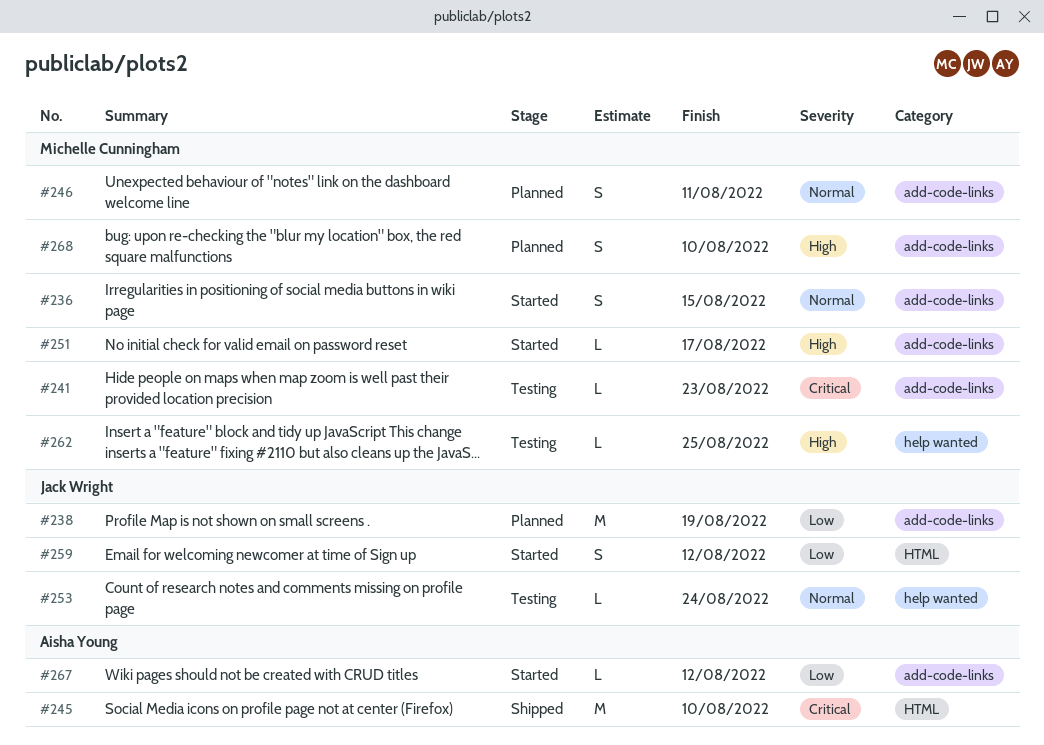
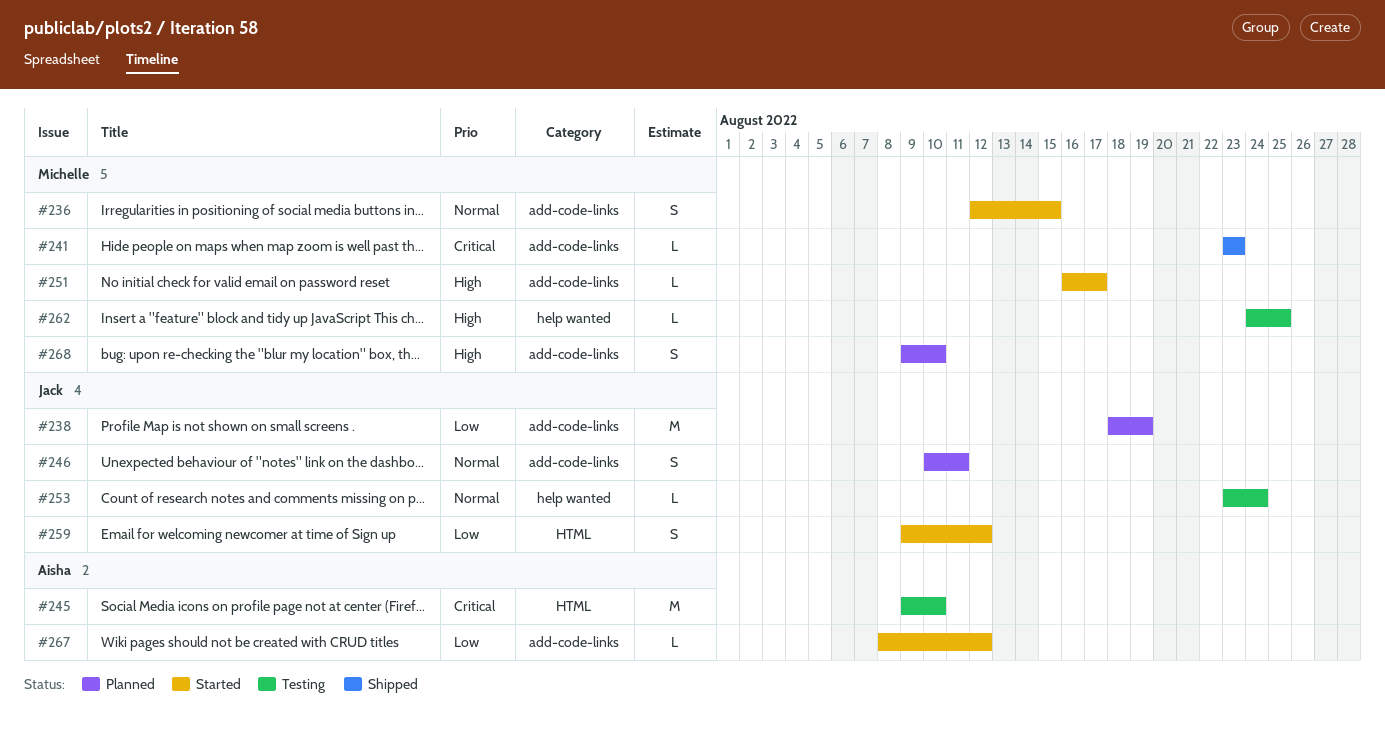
#241, status: Testing -> Shipped
#245, status: Shipped -> Testing
#246, owner: Michelle Cunningham -> Jack Wright

